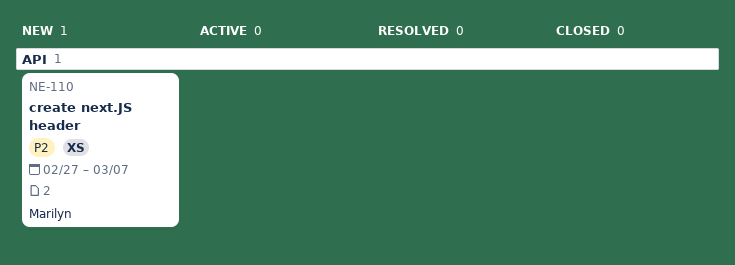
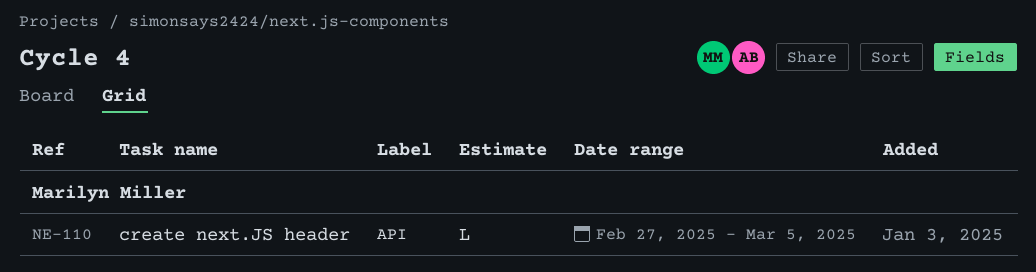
NE-110, estimate: XS -> L
NE-110, due: Mar 7 -> Mar 5

